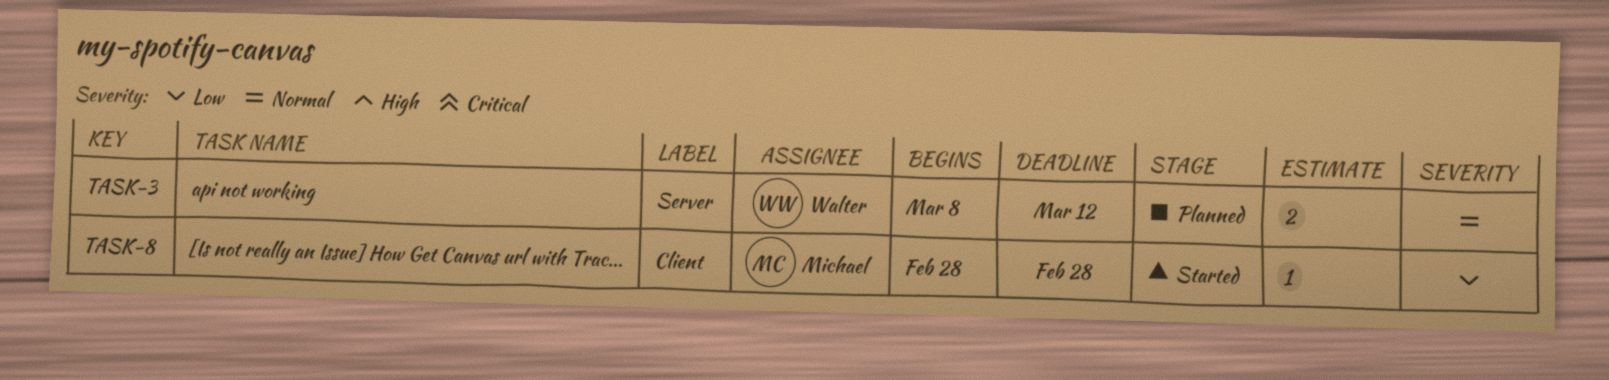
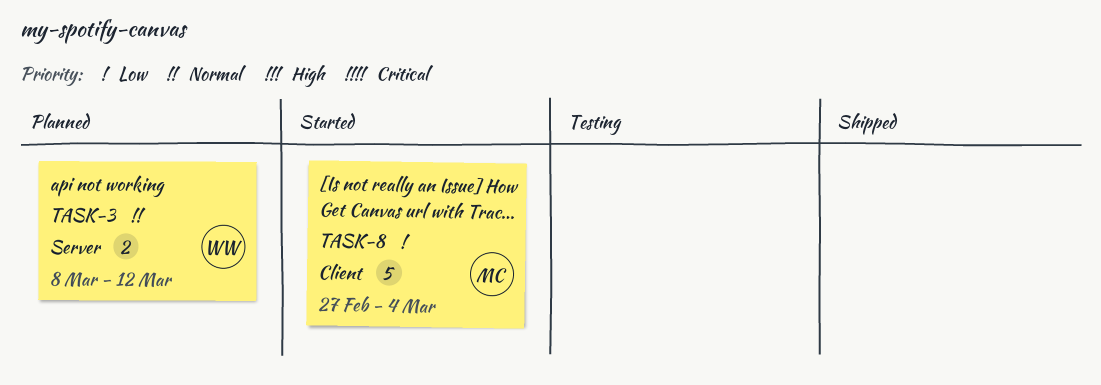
TASK-8, estimate: 1 -> 5
TASK-8, start: Feb 28 -> Feb 27
TASK-8, due: Feb 28 -> Mar 4

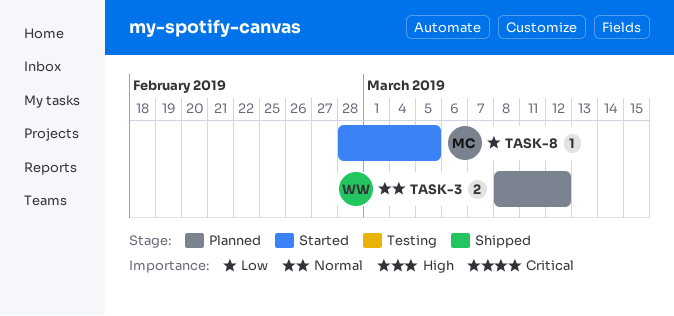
TASK-8, estimate: 5 -> 1
TASK-8, start: Feb 27 -> Feb 28
TASK-8, due: Mar 4 -> Mar 5

